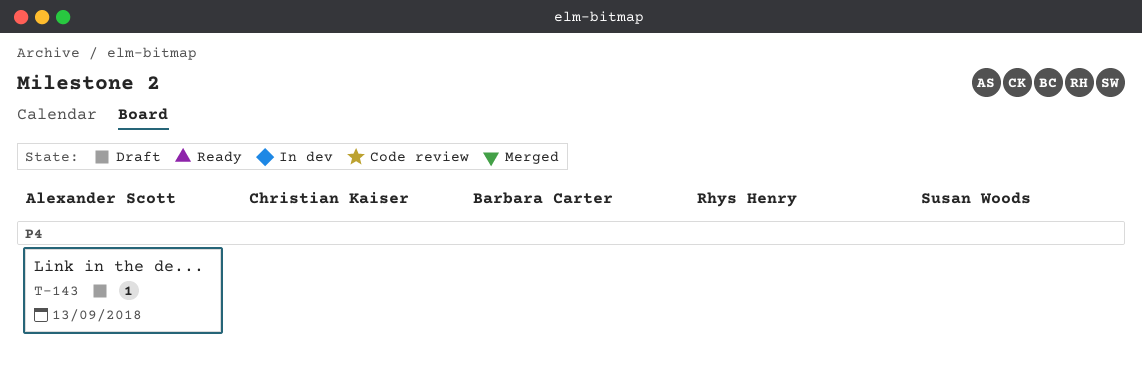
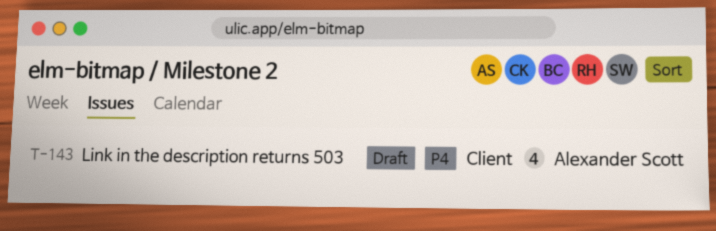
T-143, estimate: 1 -> 4

